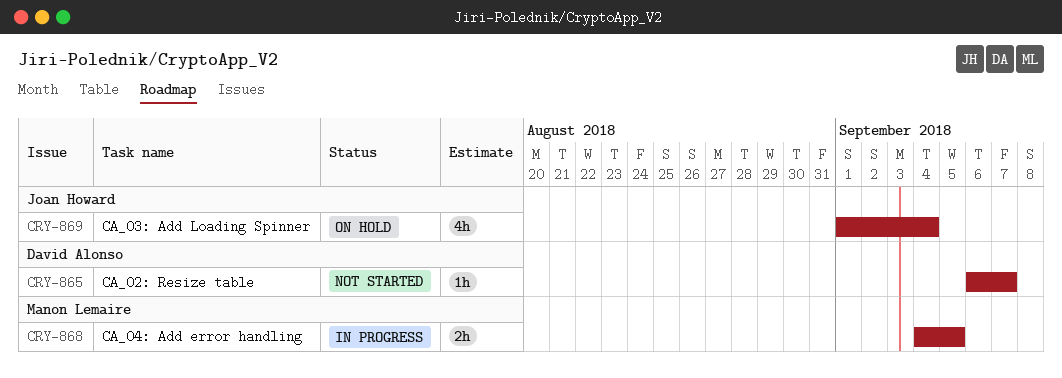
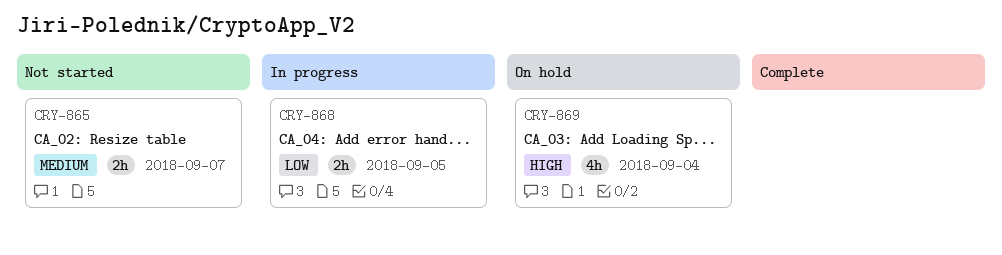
CRY-865, estimate: 1h -> 2h

